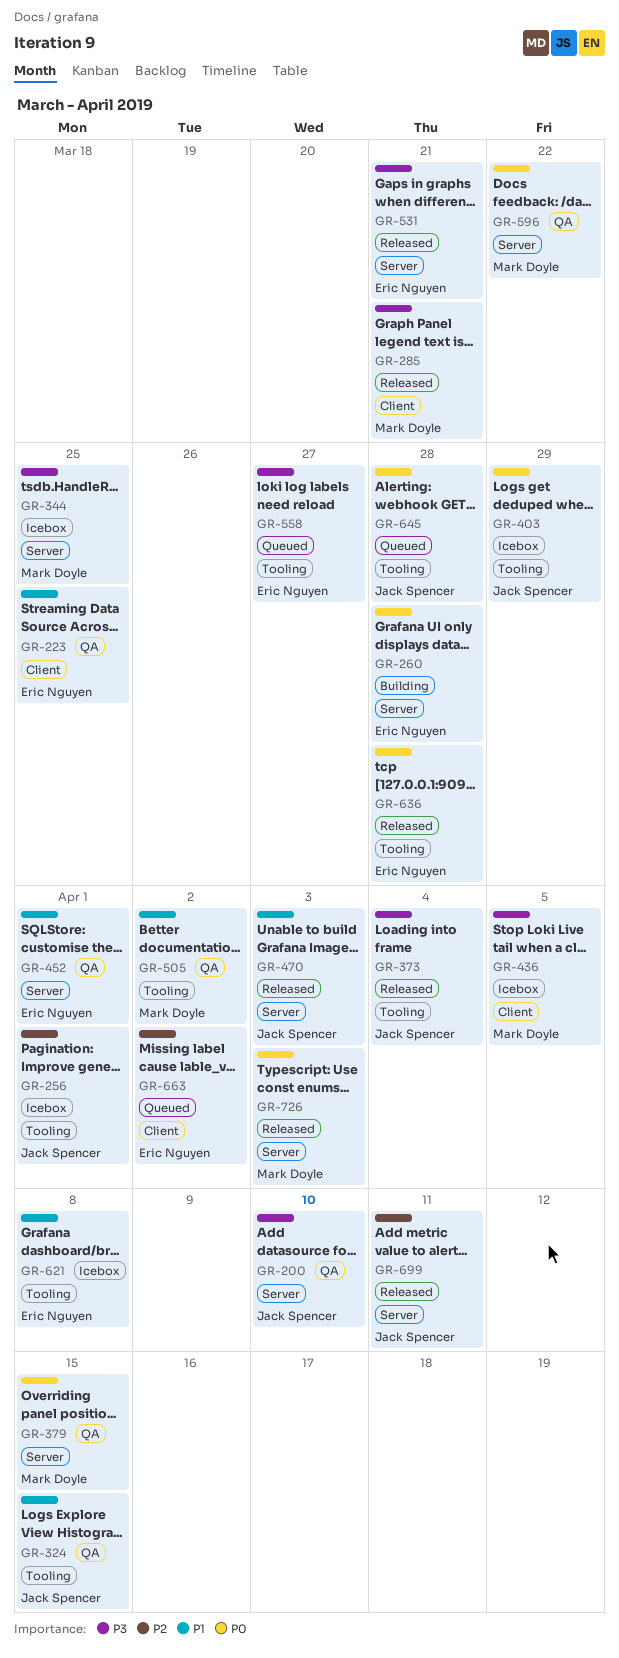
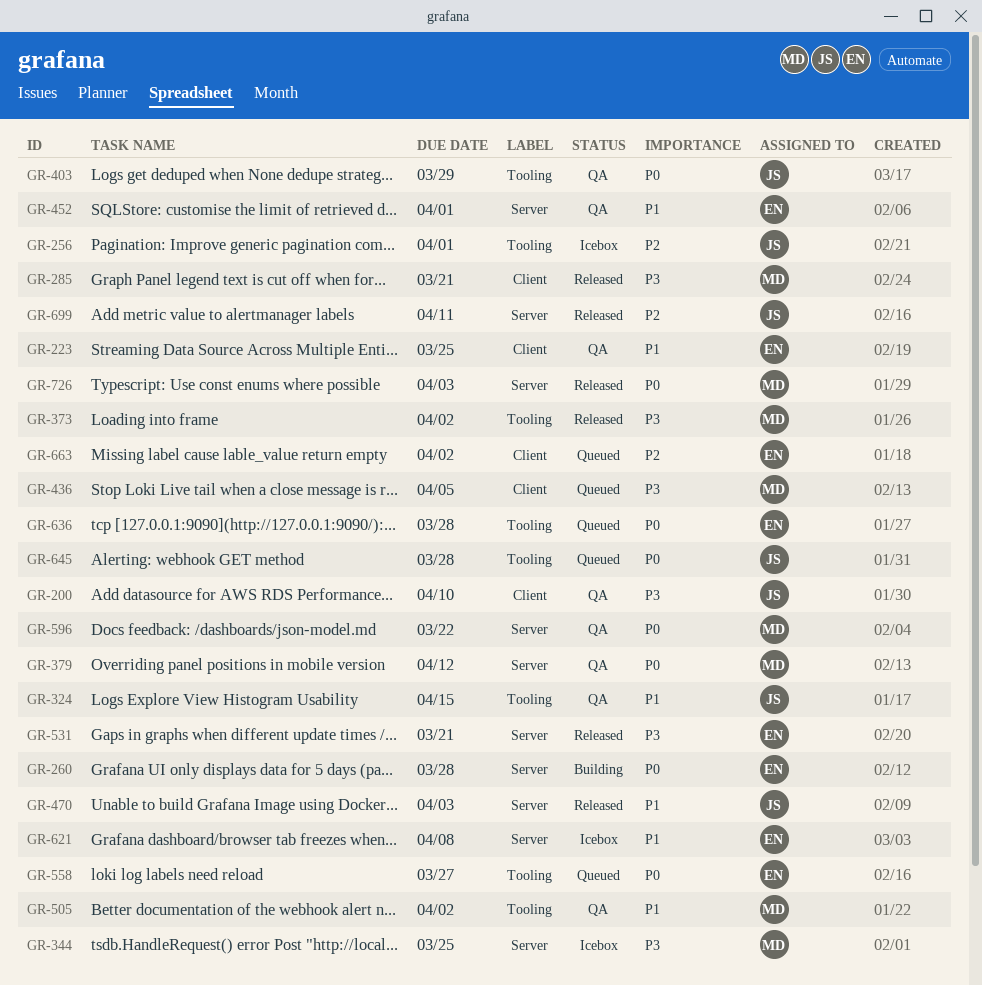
GR-200, label: Server -> Client
GR-373, owner: Jack Spencer -> Mark Doyle
GR-373, due: Apr 4 -> Apr 2
GR-379, due: Apr 15 -> Apr 12
GR-403, status: Icebox -> QA
GR-436, status: Icebox -> Queued
GR-558, priority: P3 -> P0
GR-621, label: Tooling -> Server
GR-636, status: Released -> Queued

